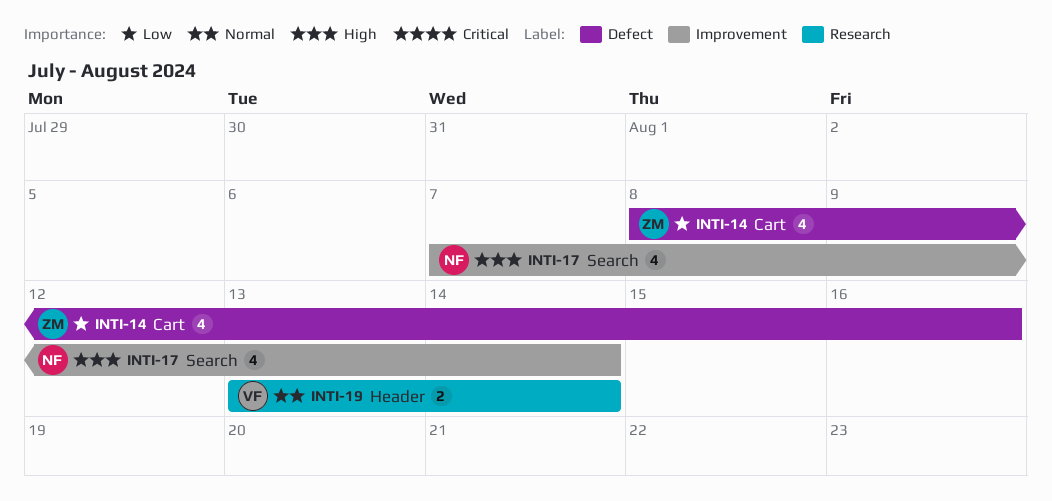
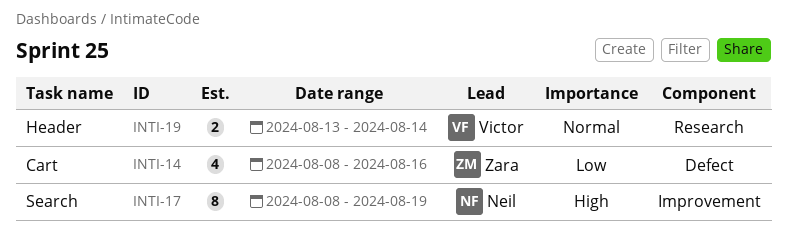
INTI-17, estimate: 4 -> 8
INTI-17, start: Aug 7 -> Aug 8
INTI-17, due: Aug 14 -> Aug 19

